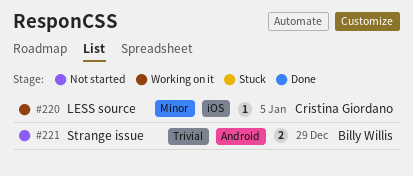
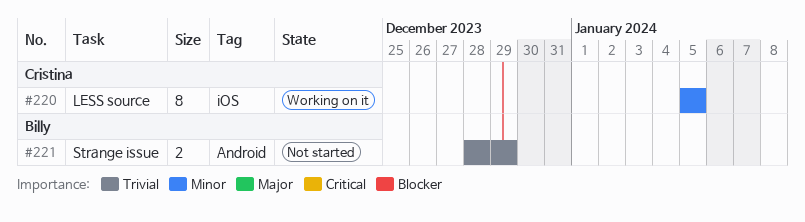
#220, estimate: 1 -> 8

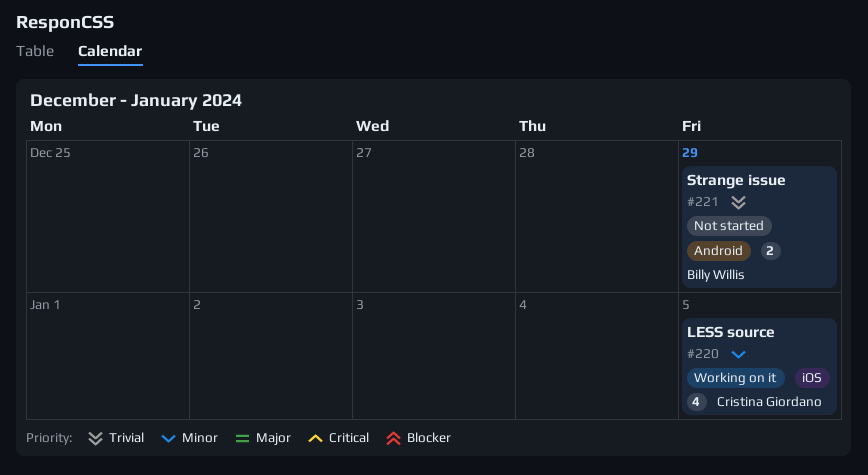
#220, estimate: 8 -> 4

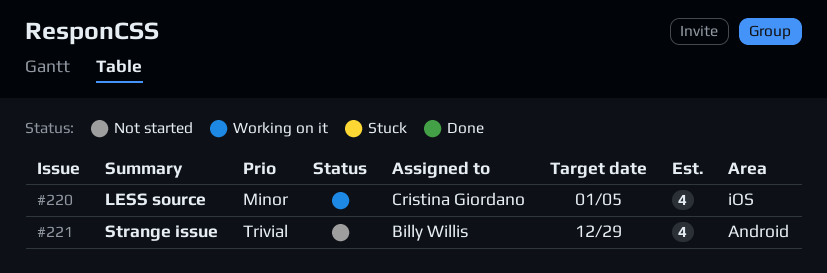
#221, estimate: 2 -> 4

